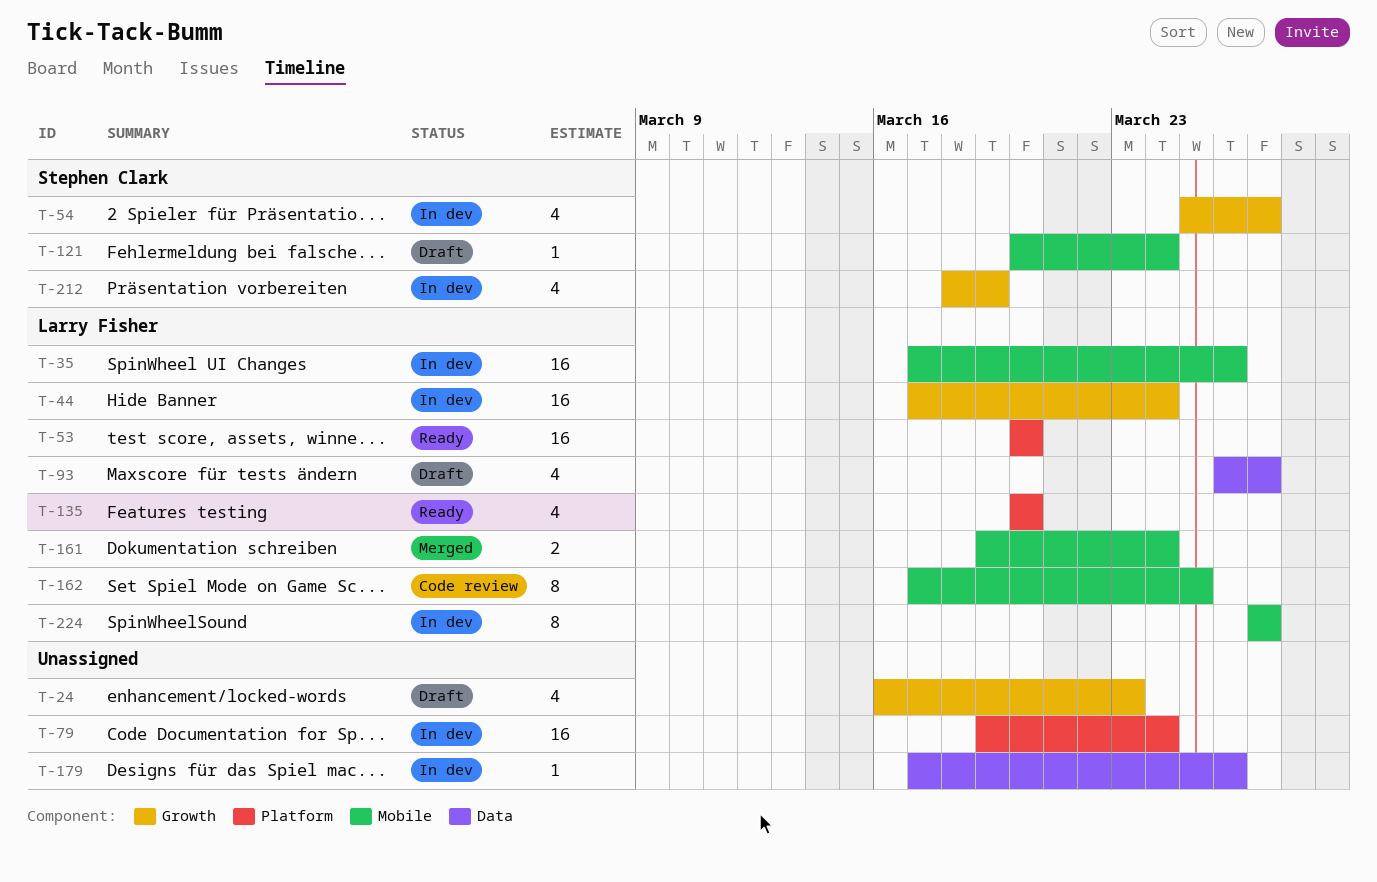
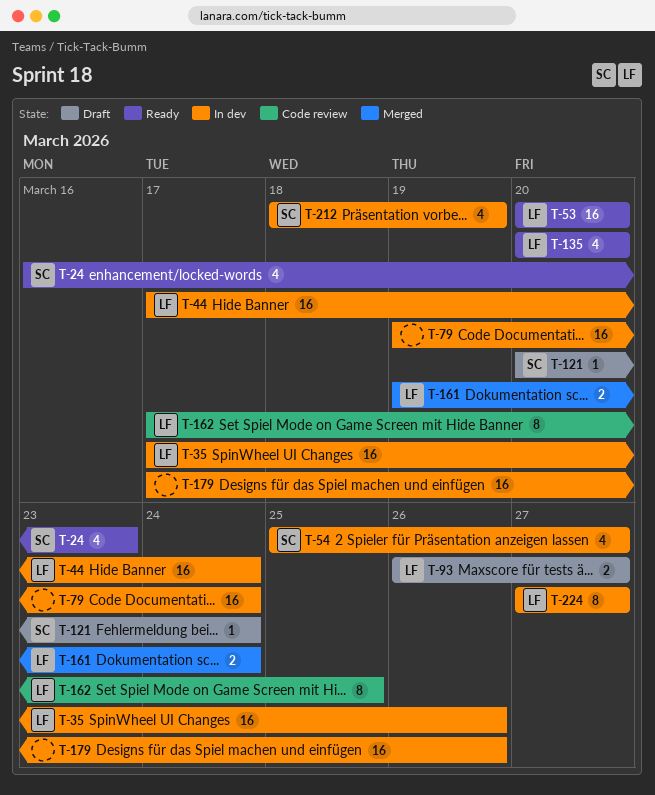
T-24, status: Draft -> Ready
T-24, owner: none -> Stephen Clark
T-93, estimate: 4 -> 2
T-179, estimate: 1 -> 16

